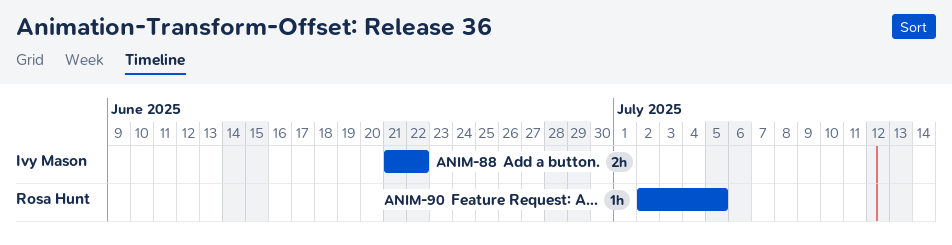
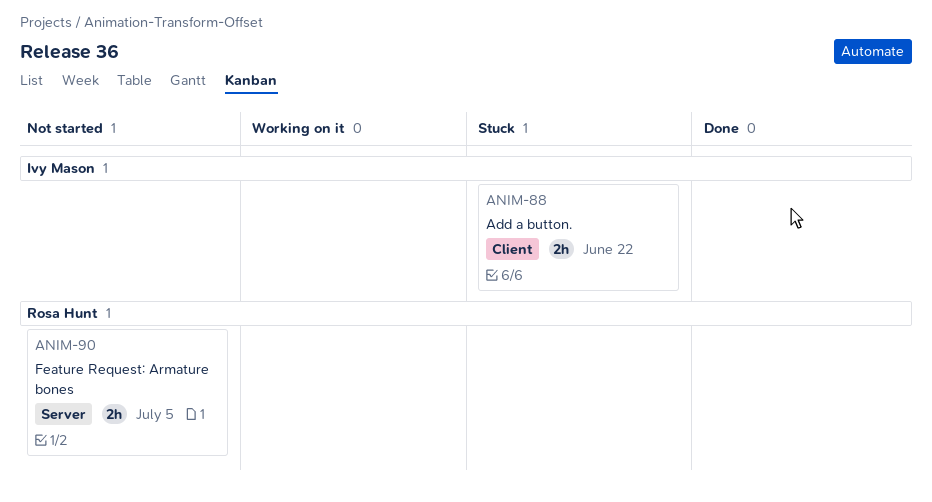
ANIM-90, estimate: 1h -> 2h

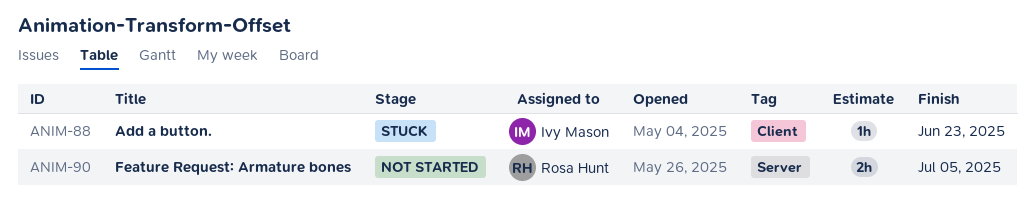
ANIM-88, estimate: 2h -> 1h
ANIM-88, due: Jun 22 -> Jun 23

